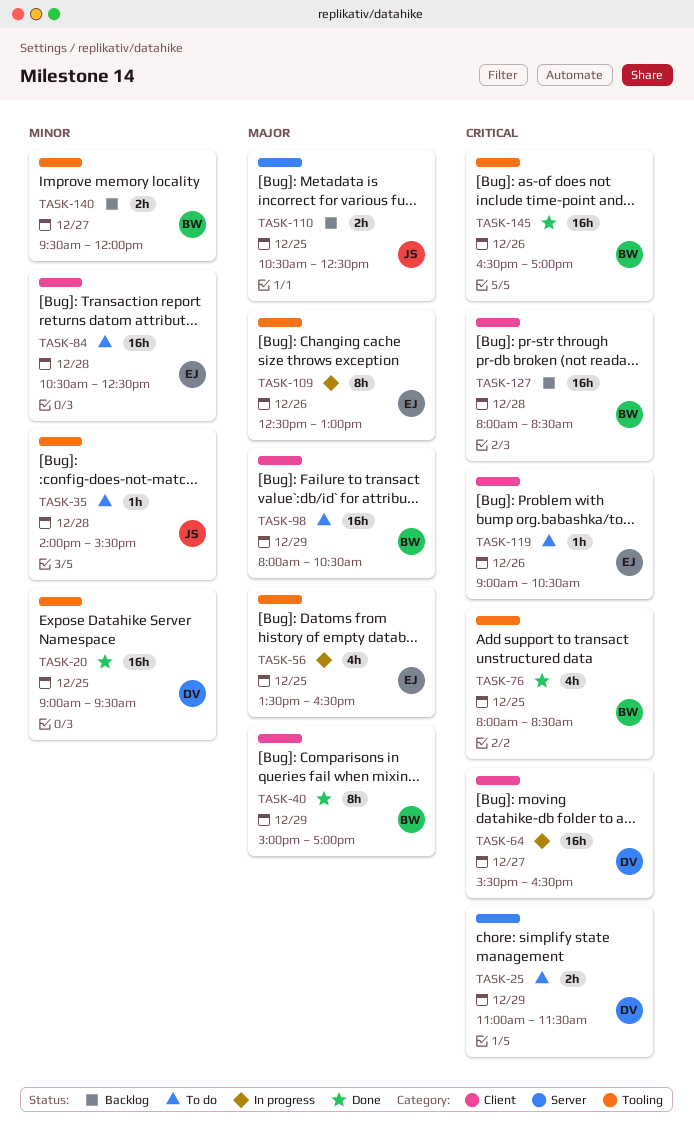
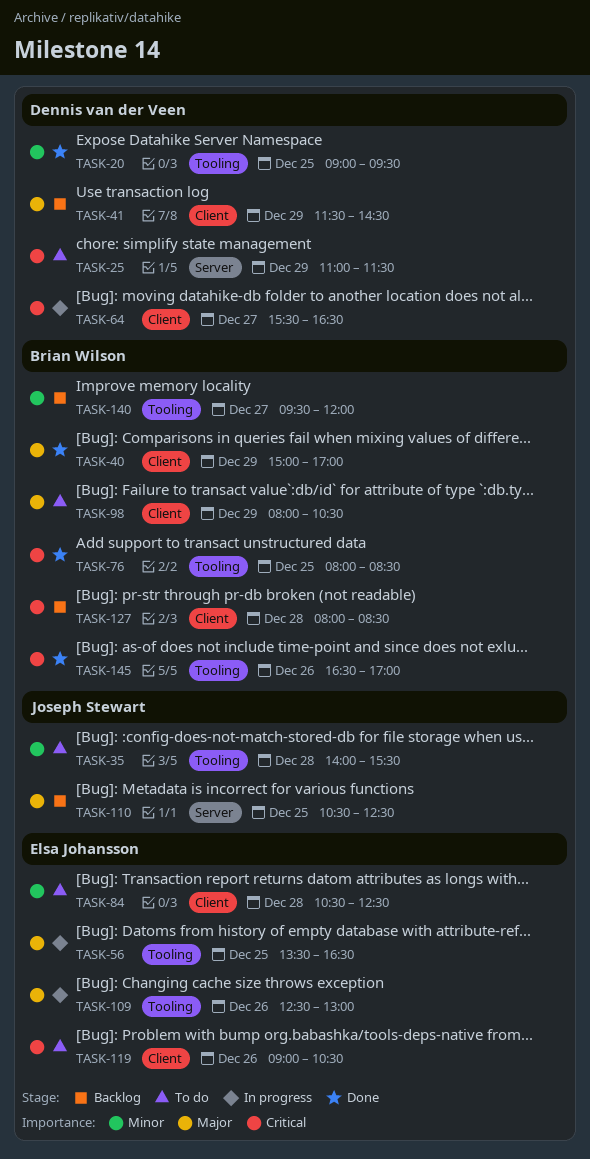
TASK-41: none -> present

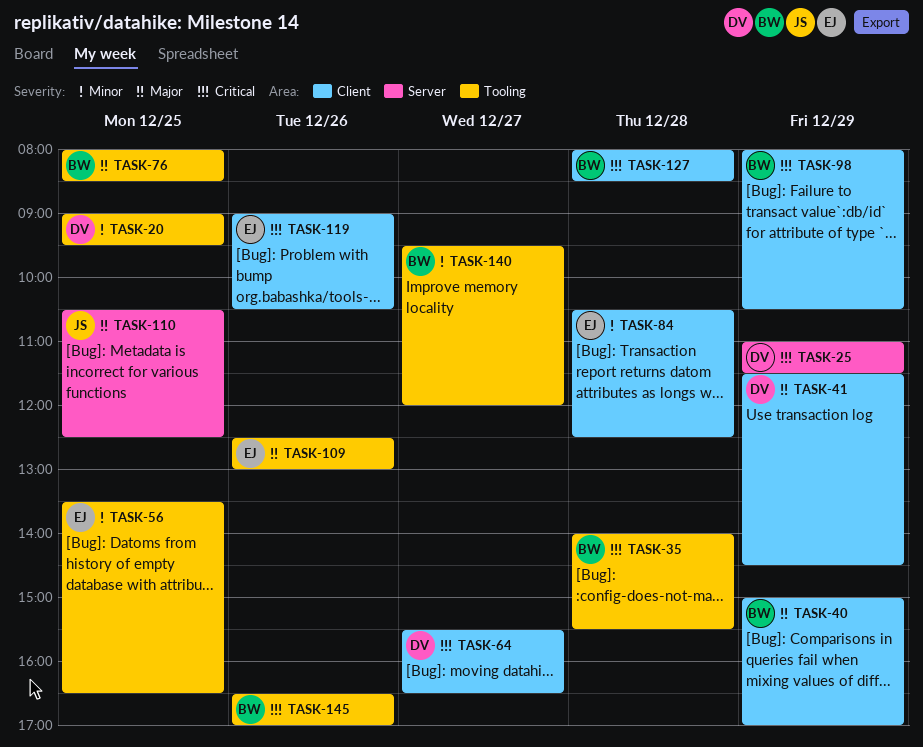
TASK-35, owner: Joseph Stewart -> Brian Wilson
TASK-35, priority: Minor -> Critical
TASK-56, priority: Major -> Minor
TASK-76, priority: Critical -> Major
TASK-98, priority: Major -> Critical

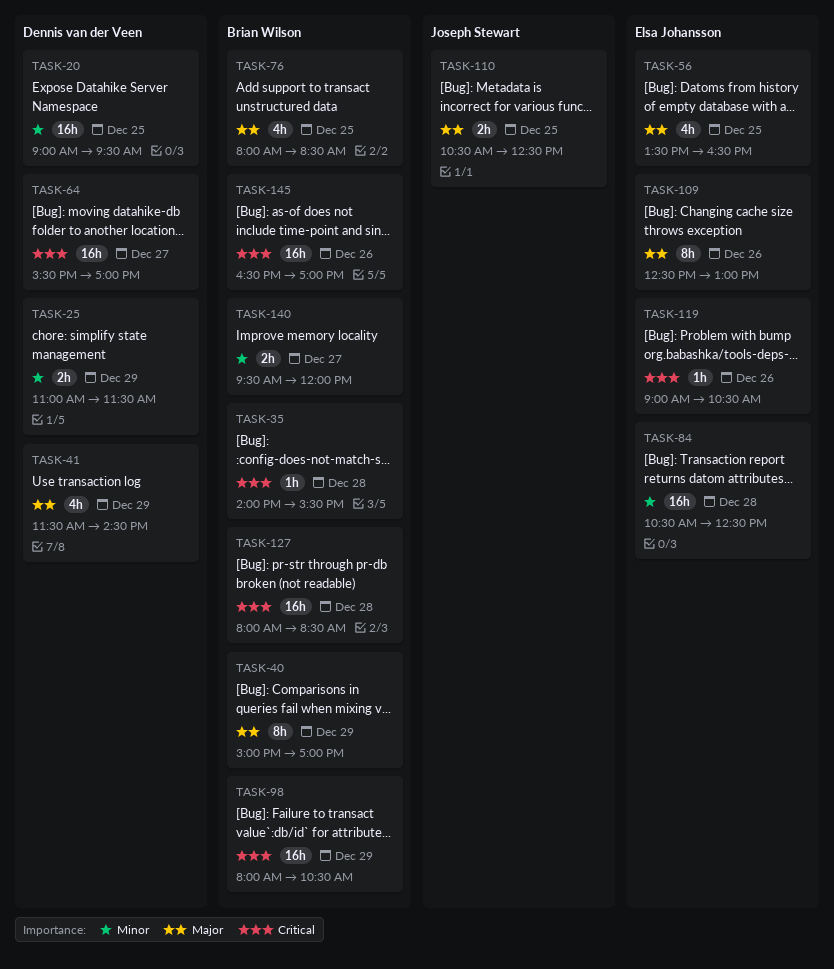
TASK-25, priority: Critical -> Minor
TASK-56, priority: Minor -> Major
TASK-64, ends: 16:30 -> 17:00

